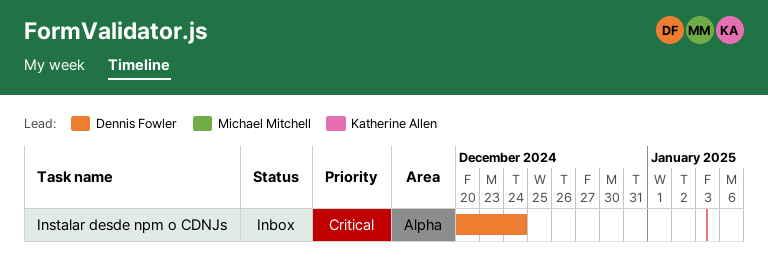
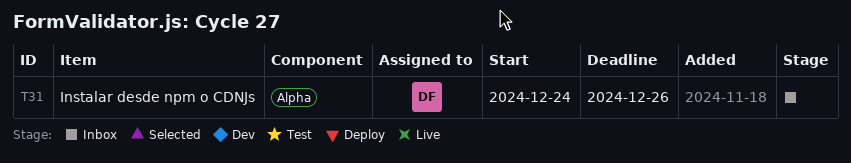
Instalar desde npm o CDNJs, start: Dec 20 -> Dec 24
Instalar desde npm o CDNJs, due: Dec 24 -> Dec 26

